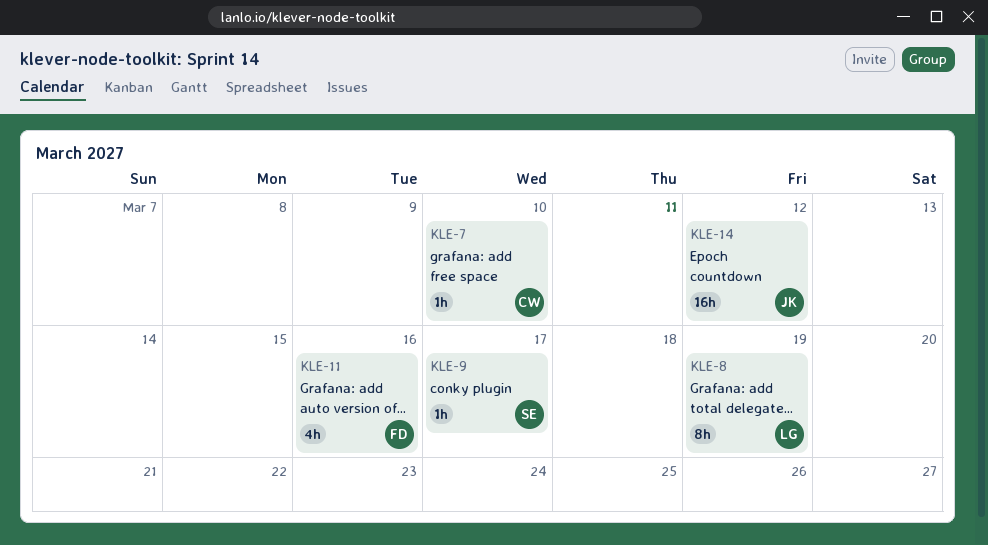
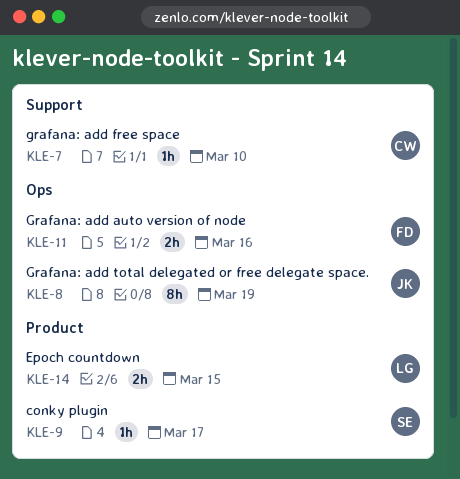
KLE-8, owner: LG -> JK
KLE-11, estimate: 4h -> 2h
KLE-14, owner: JK -> LG
KLE-14, estimate: 16h -> 2h
KLE-14, due: Mar 12 -> Mar 15

